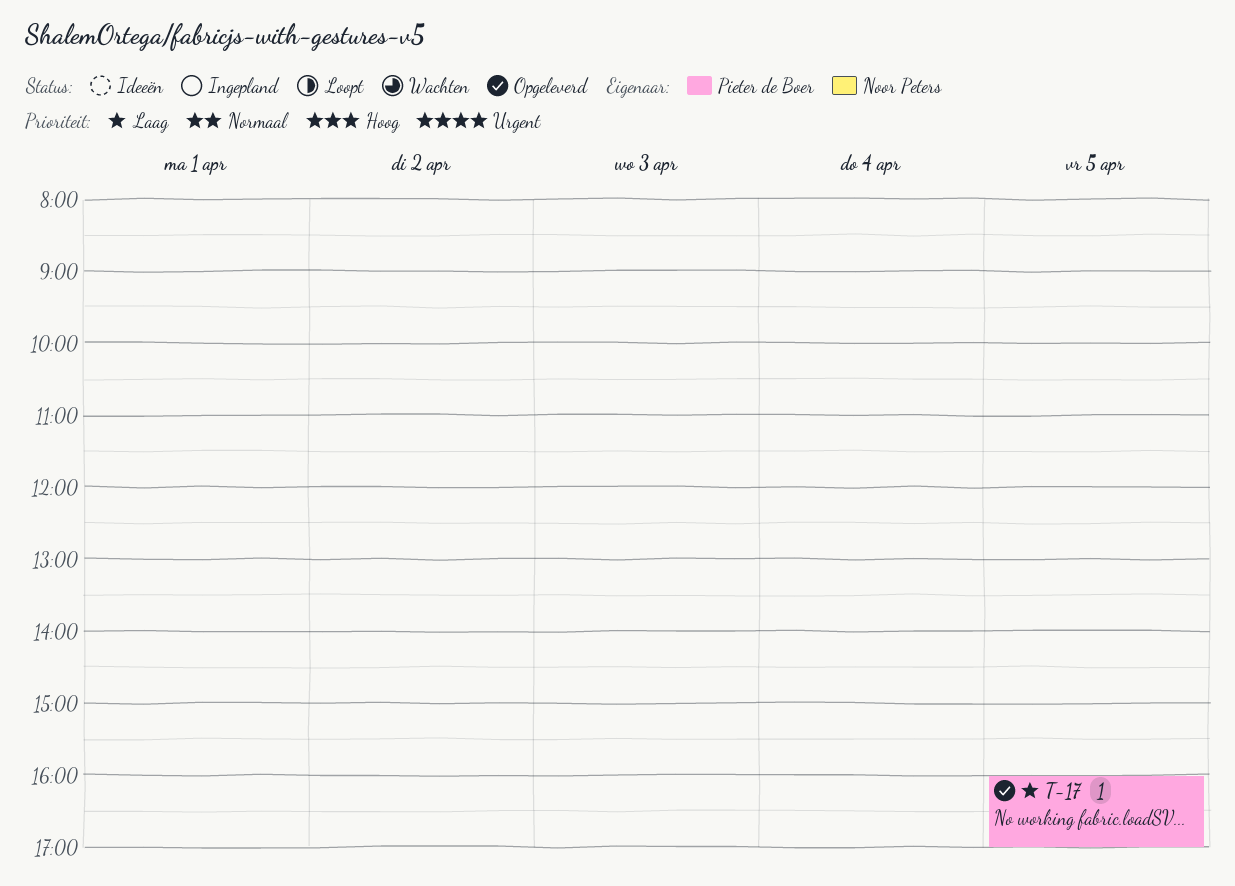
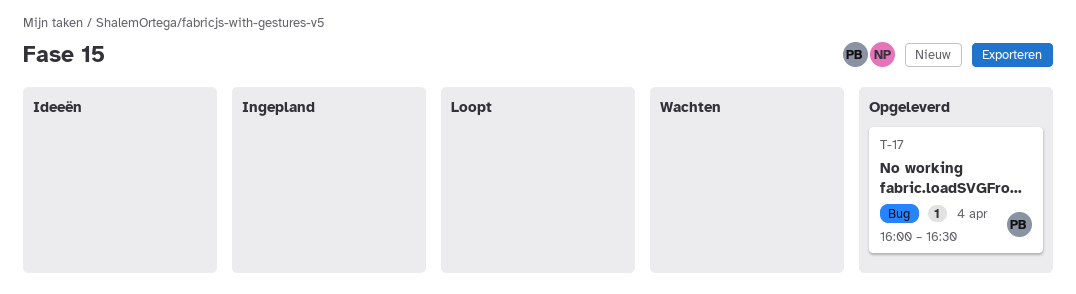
T-17, day: Apr 5 -> Apr 4
T-17, ends: 17:00 -> 16:30

